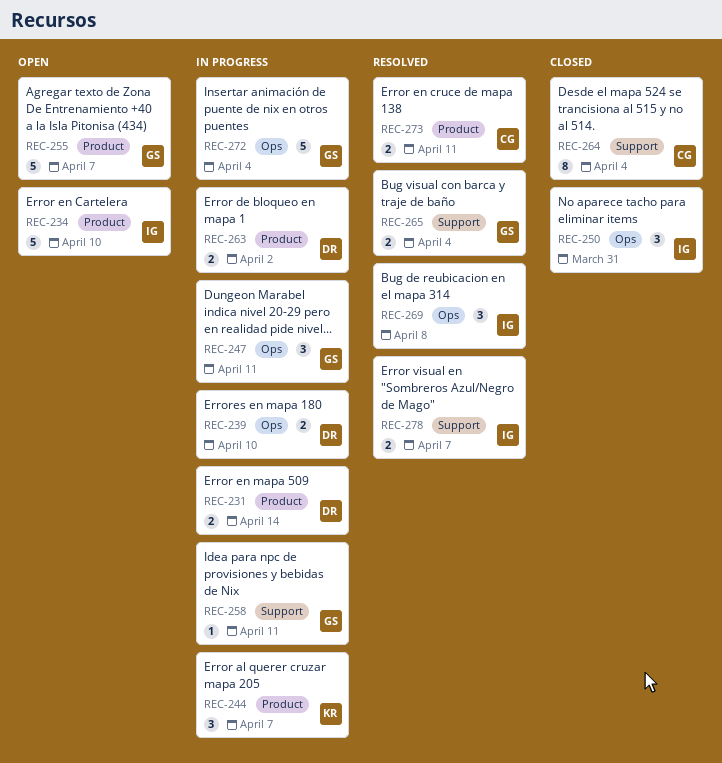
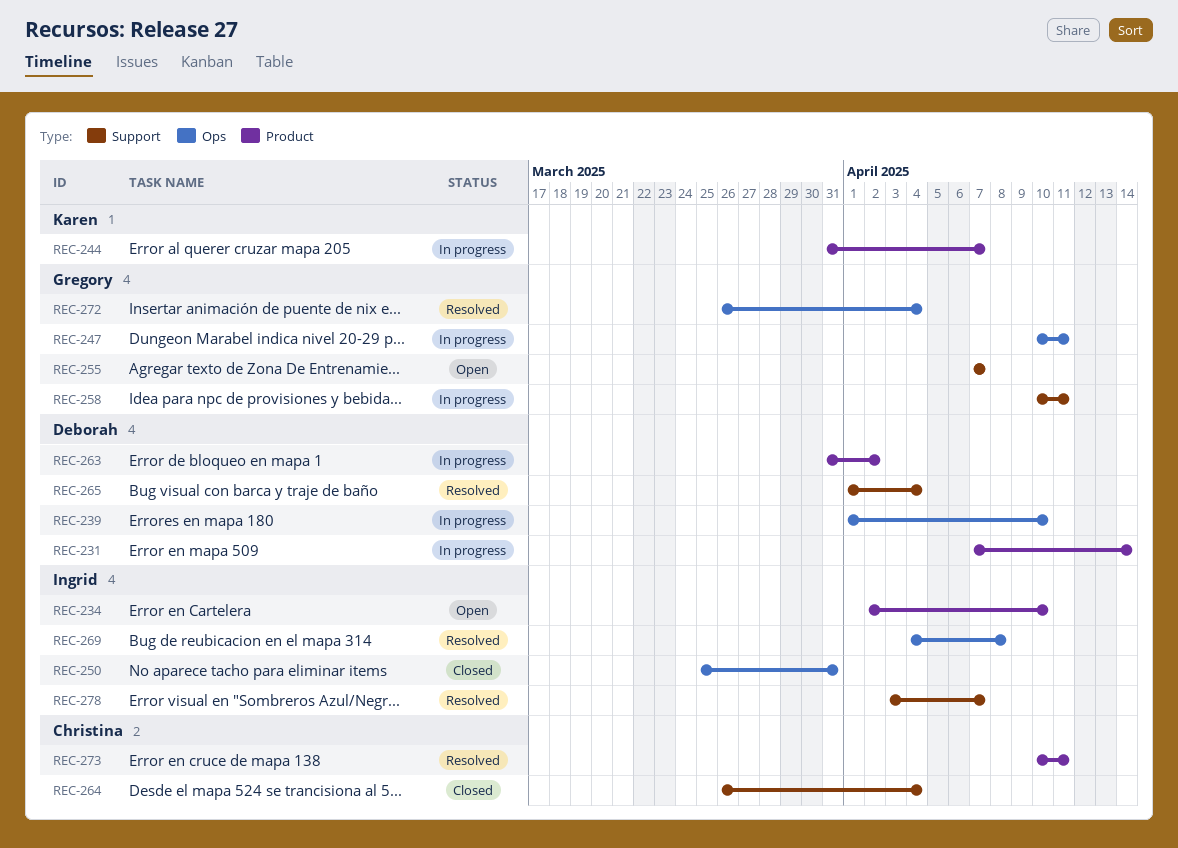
REC-255, label: Product -> Support
REC-265, owner: Gregory -> Deborah
REC-272, status: In progress -> Resolved

